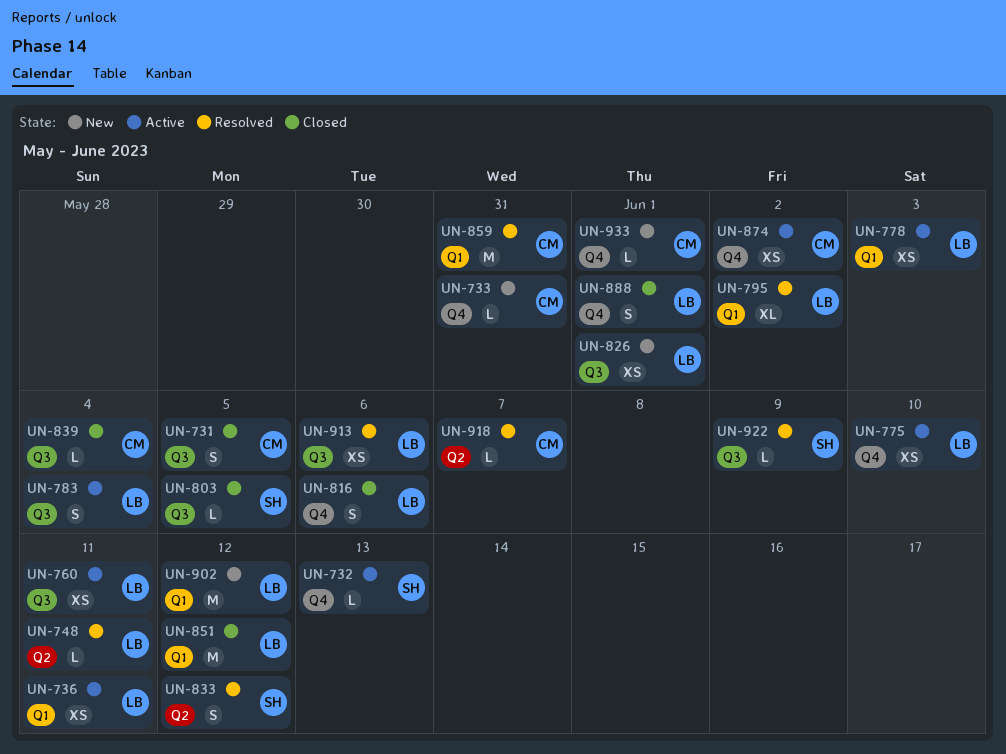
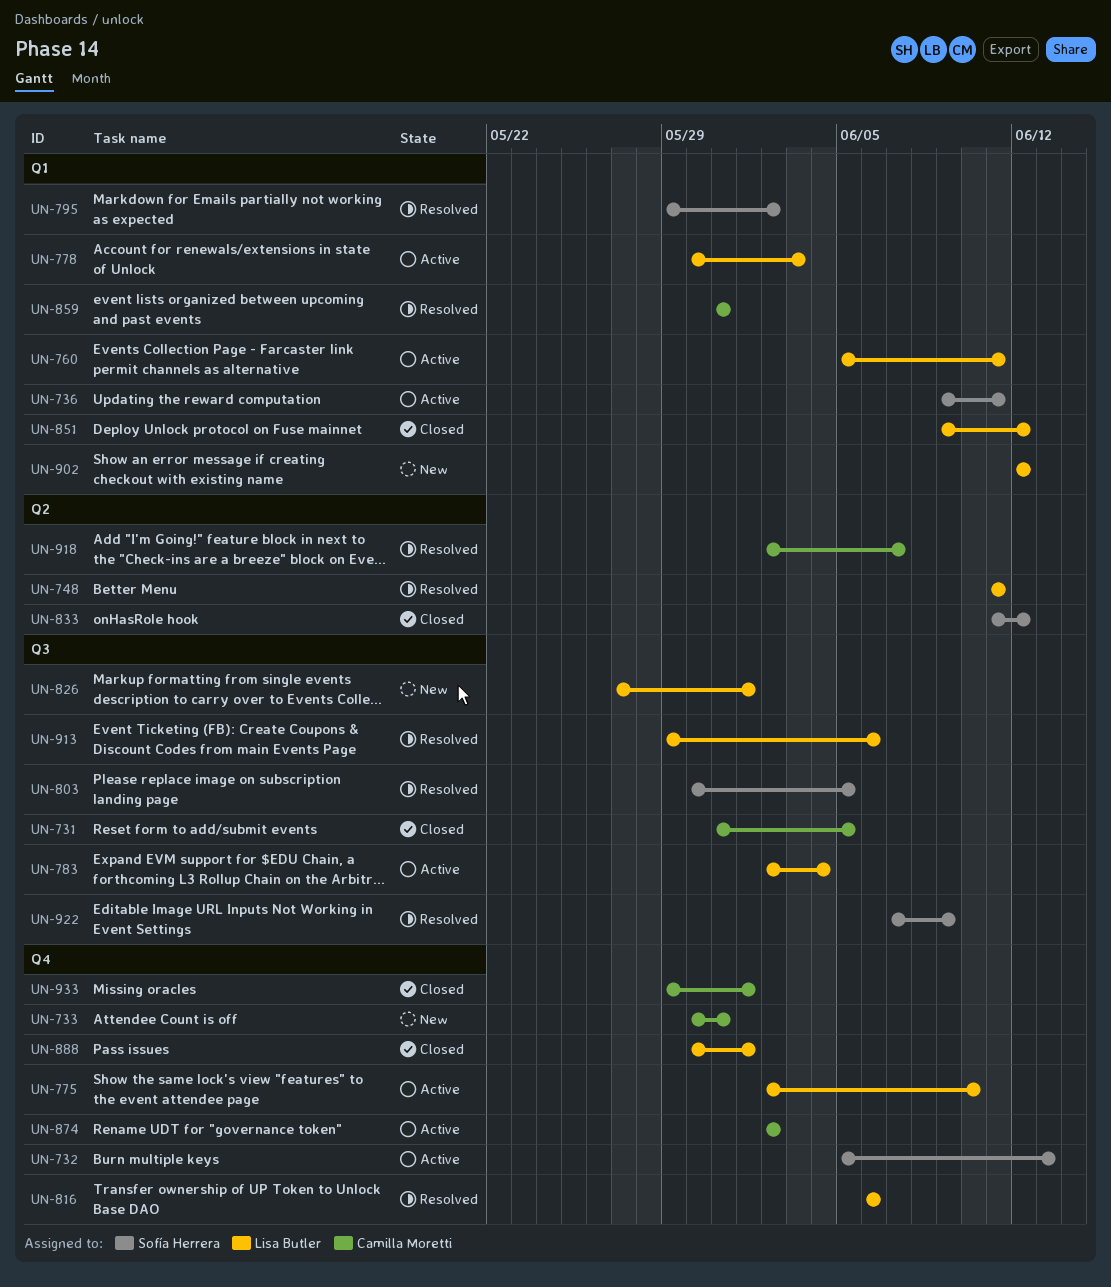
UN-736, owner: Lisa Butler -> Sofía Herrera
UN-760, label: Q3 -> Q1
UN-795, owner: Lisa Butler -> Sofía Herrera
UN-803, status: Closed -> Resolved
UN-816, status: Closed -> Resolved
UN-833, status: Resolved -> Closed
UN-839: present -> none
UN-933, status: New -> Closed

